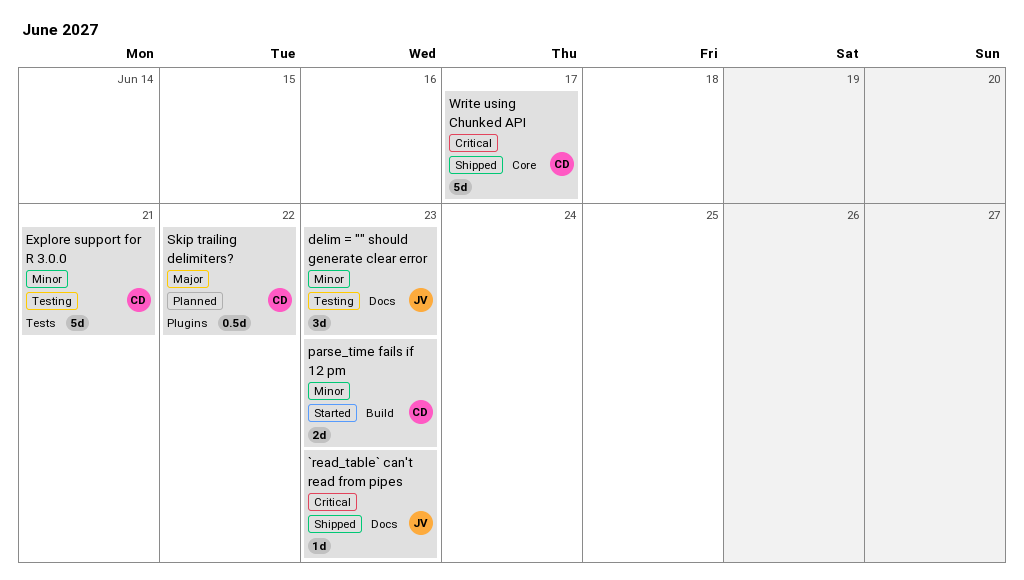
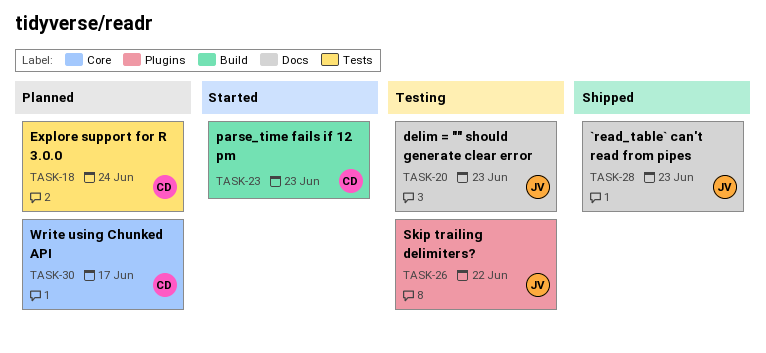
Explore support for R 3.0.0, status: Testing -> Planned
Explore support for R 3.0.0, due: Jun 21 -> Jun 24
Skip trailing delimiters?, status: Planned -> Testing
Skip trailing delimiters?, owner: CD -> JV
Write using Chunked API, status: Shipped -> Planned

